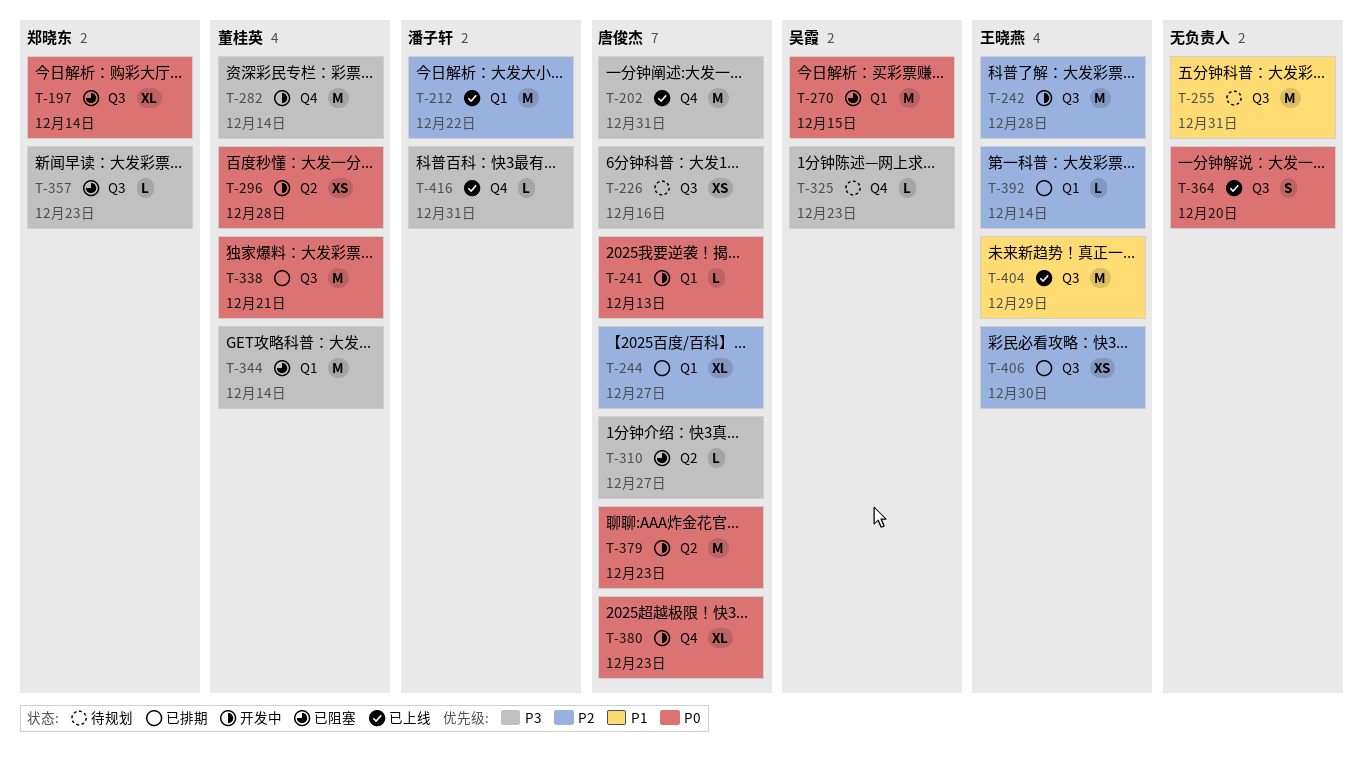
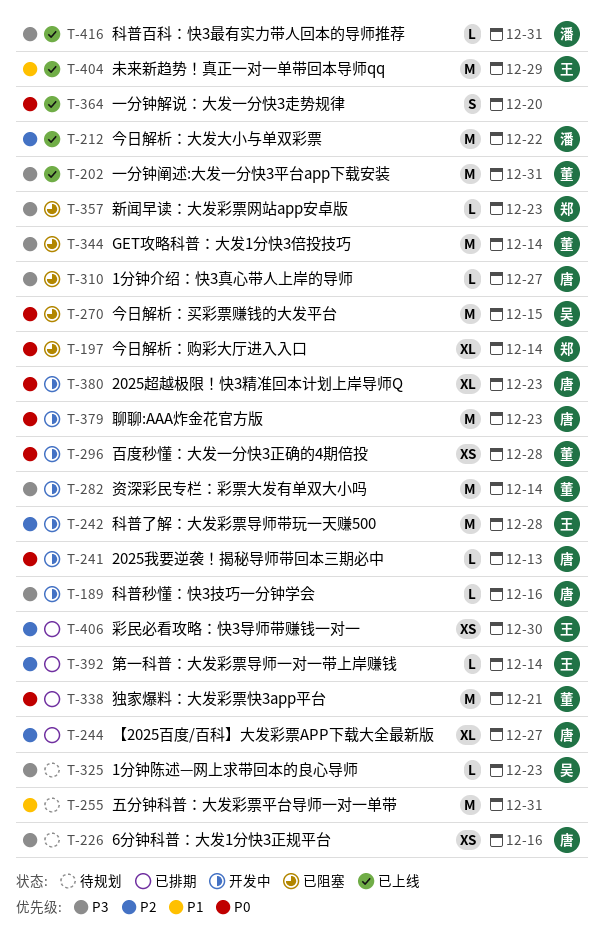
T-189: none -> present
T-202, owner: 唐俊杰 -> 董桂英

